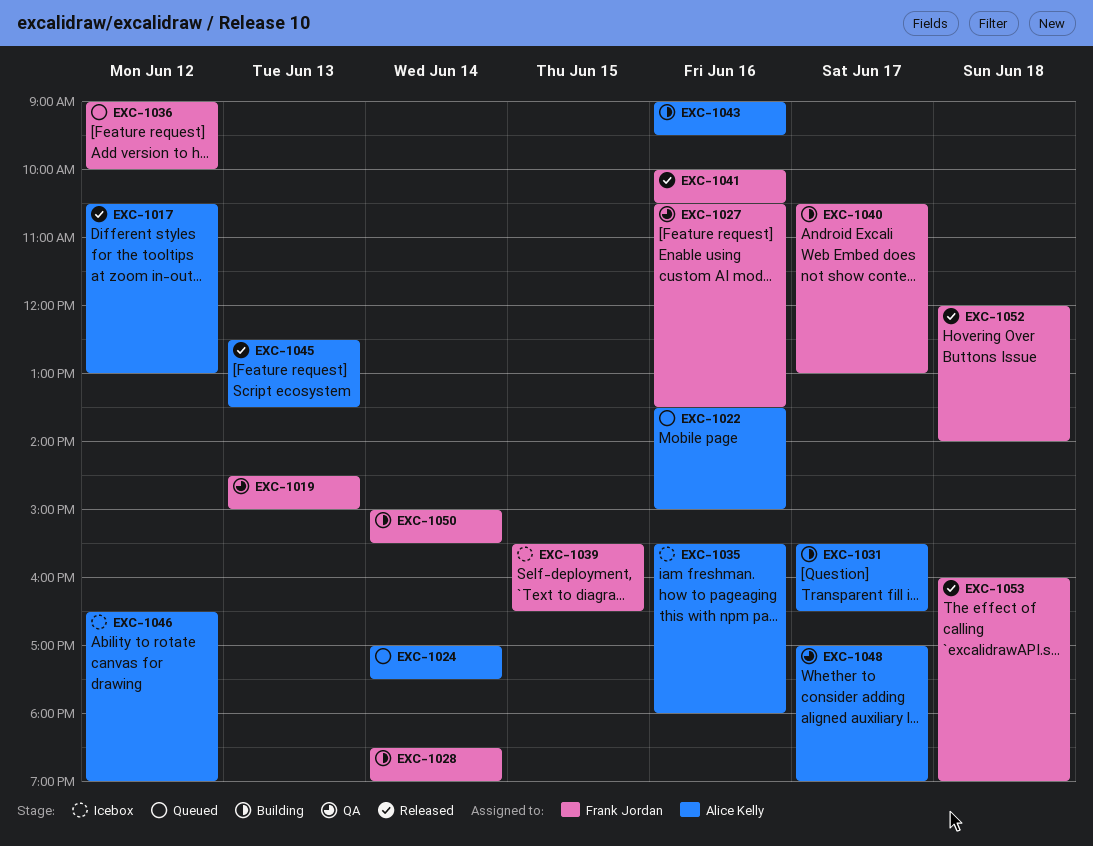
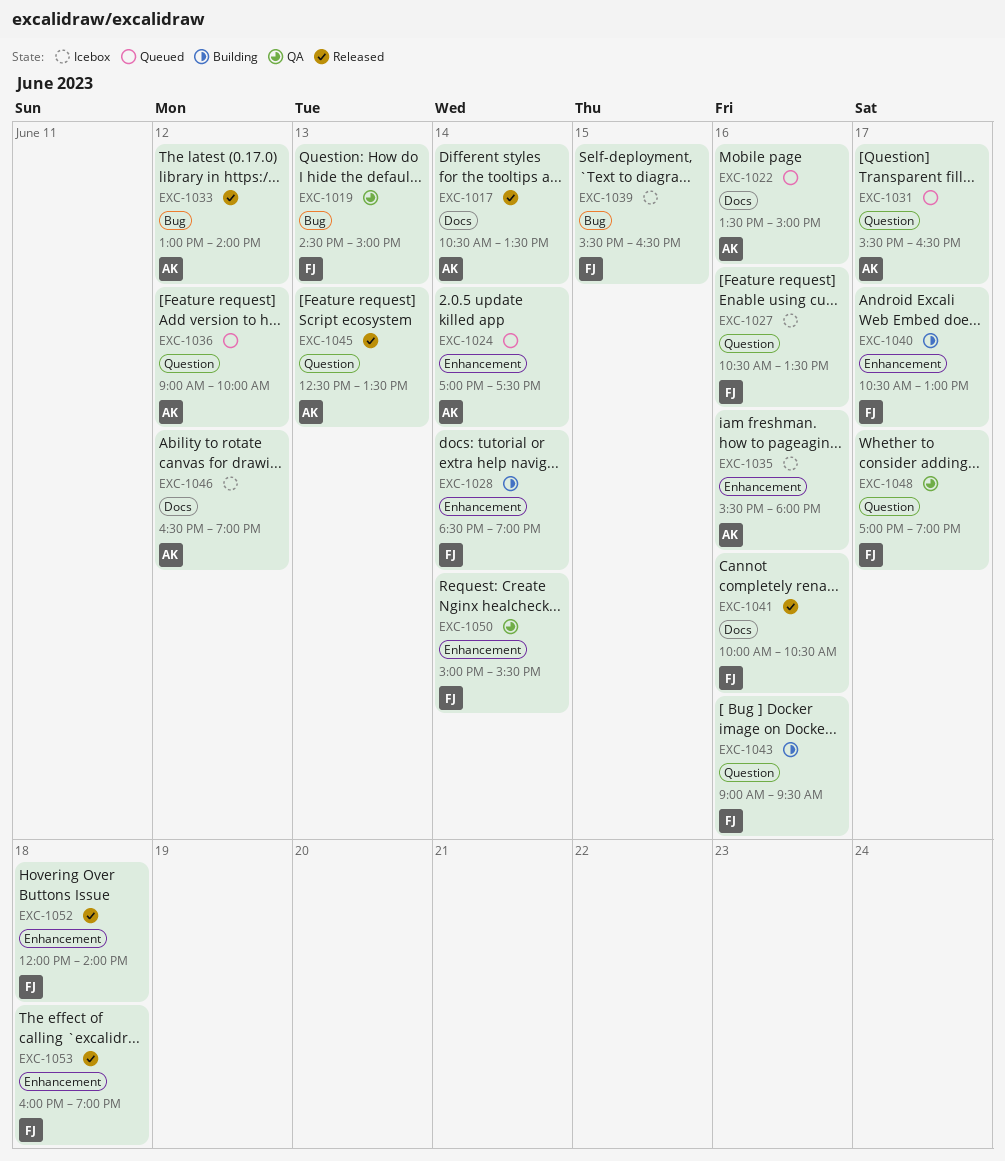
EXC-1017, day: Jun 12 -> Jun 14
EXC-1017, ends: 13:00 -> 13:30
EXC-1027, status: QA -> Icebox
EXC-1031, status: Building -> Queued
EXC-1033: none -> present
EXC-1036, owner: Frank Jordan -> Alice Kelly
EXC-1043, owner: Alice Kelly -> Frank Jordan
EXC-1048, owner: Alice Kelly -> Frank Jordan
EXC-1050, status: Building -> QA

